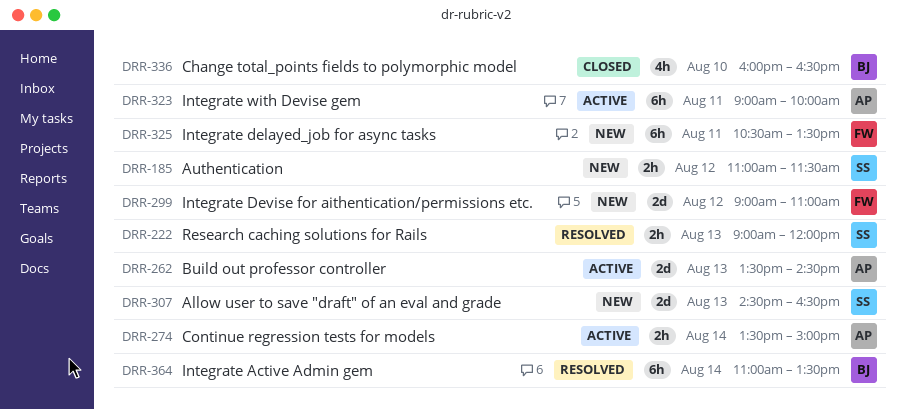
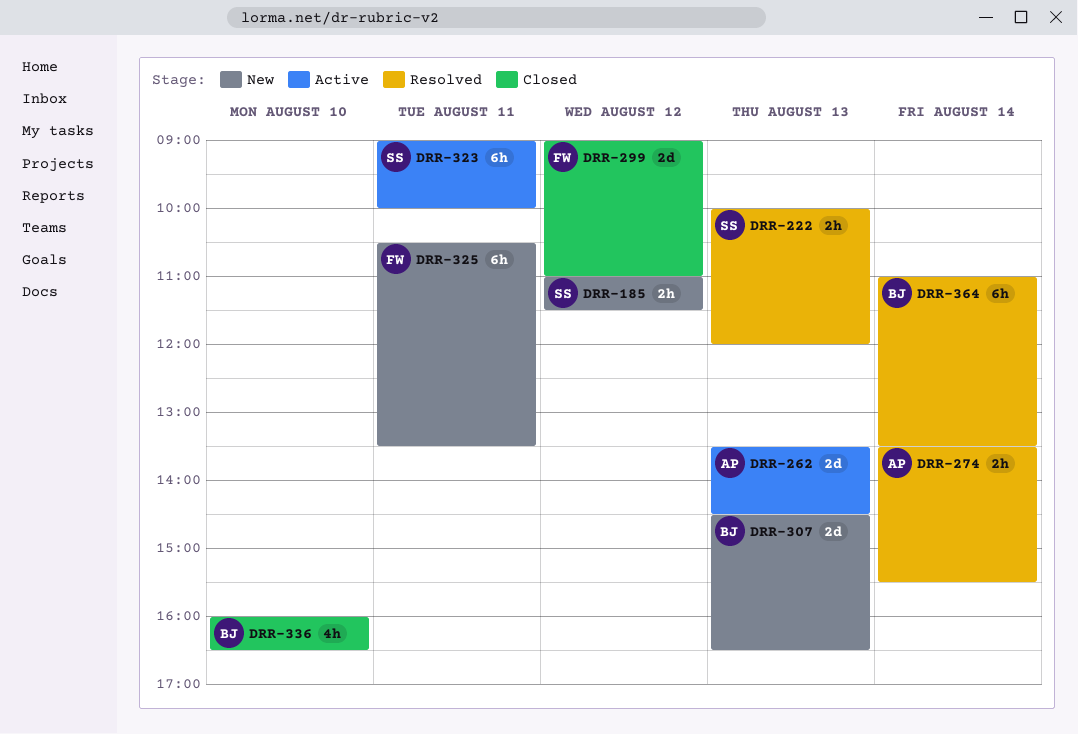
DRR-222, begins: 09:00 -> 10:00
DRR-274, status: Active -> Resolved
DRR-274, ends: 15:00 -> 15:30
DRR-299, status: New -> Closed
DRR-307, owner: SS -> BJ
DRR-323, owner: AP -> SS

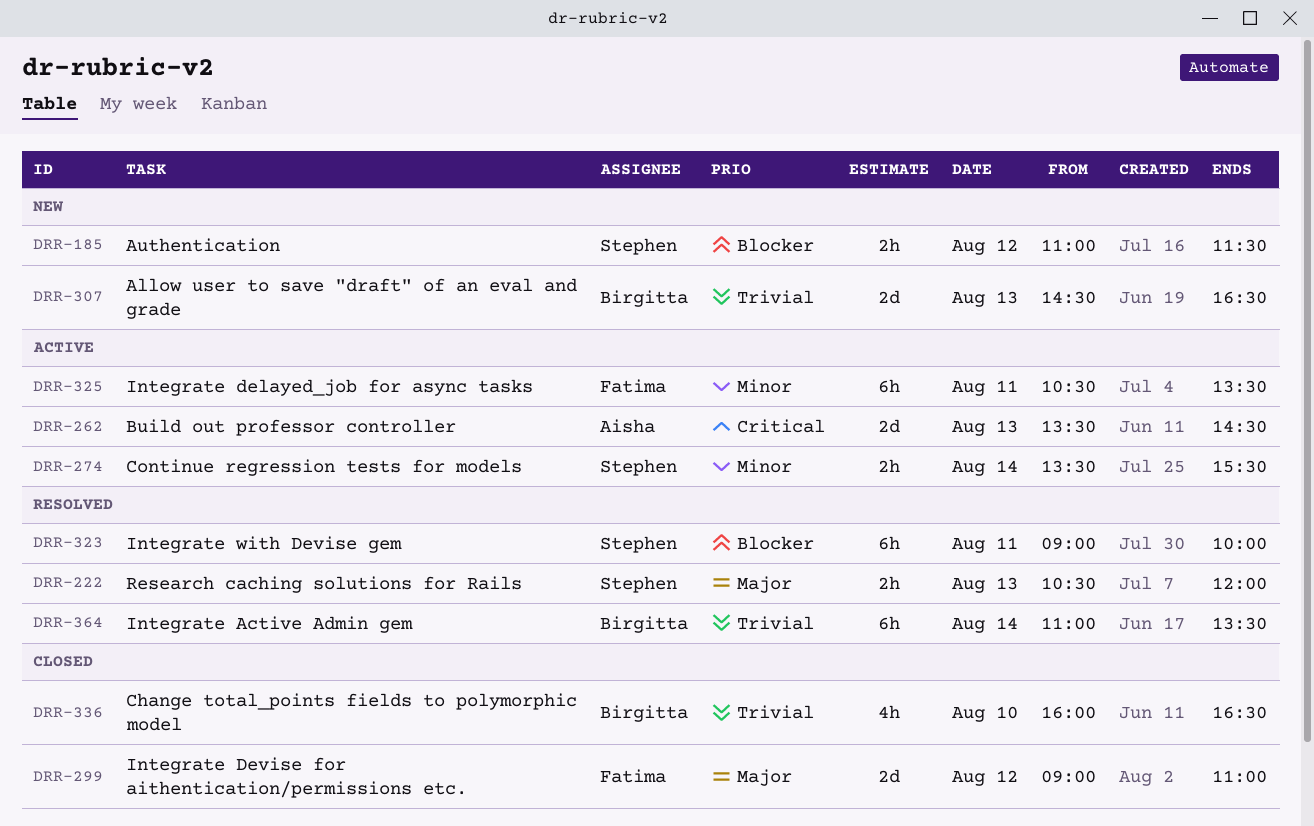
DRR-222, begins: 10:00 -> 10:30
DRR-274, status: Resolved -> Active
DRR-274, owner: Aisha -> Stephen
DRR-323, status: Active -> Resolved
DRR-325, status: New -> Active

